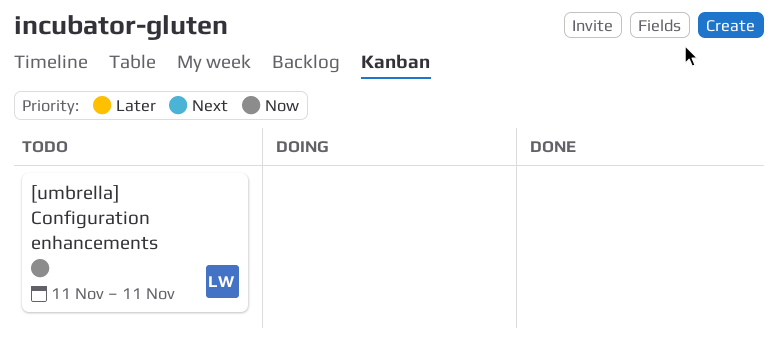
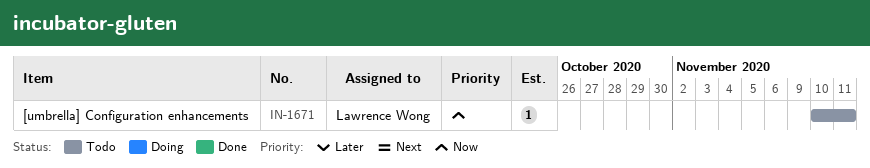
[umbrella] Configuration enhancements, start: Nov 11 -> Nov 10

